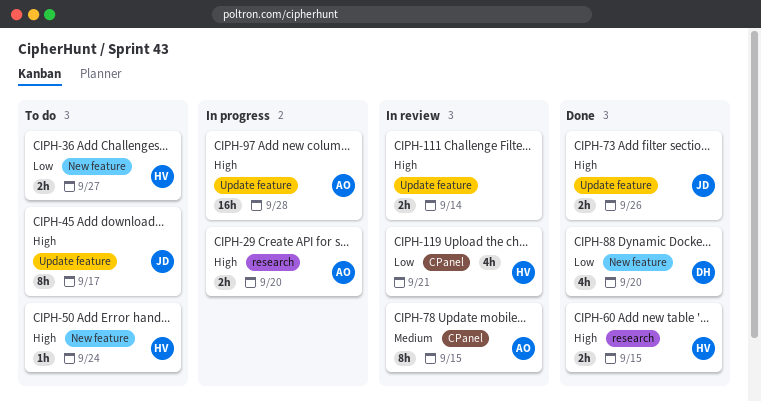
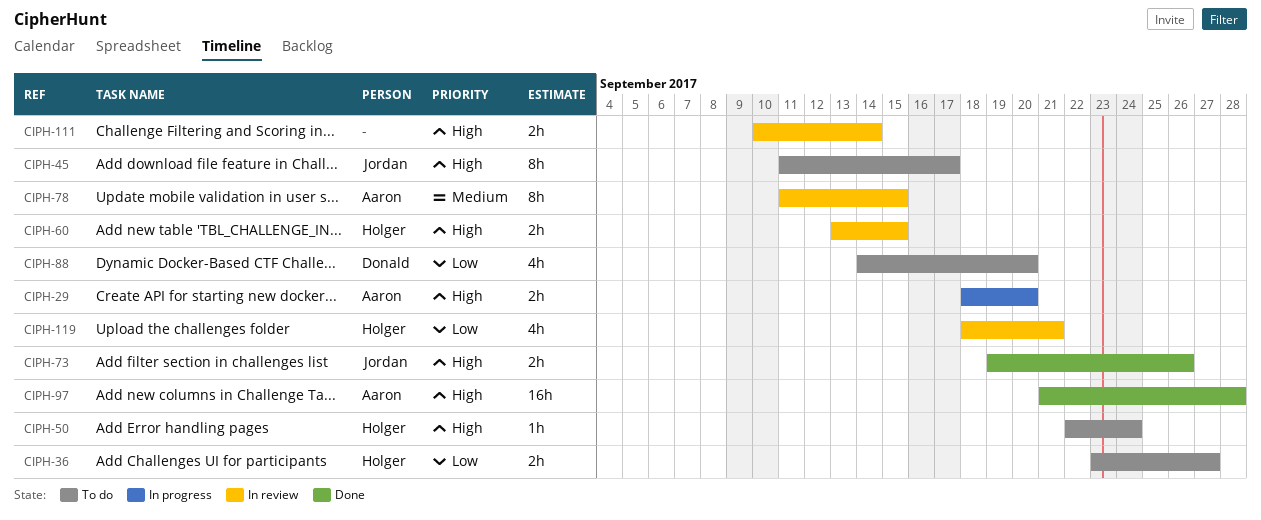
CIPH-60, status: Done -> In review
CIPH-88, status: Done -> To do
CIPH-97, status: In progress -> Done

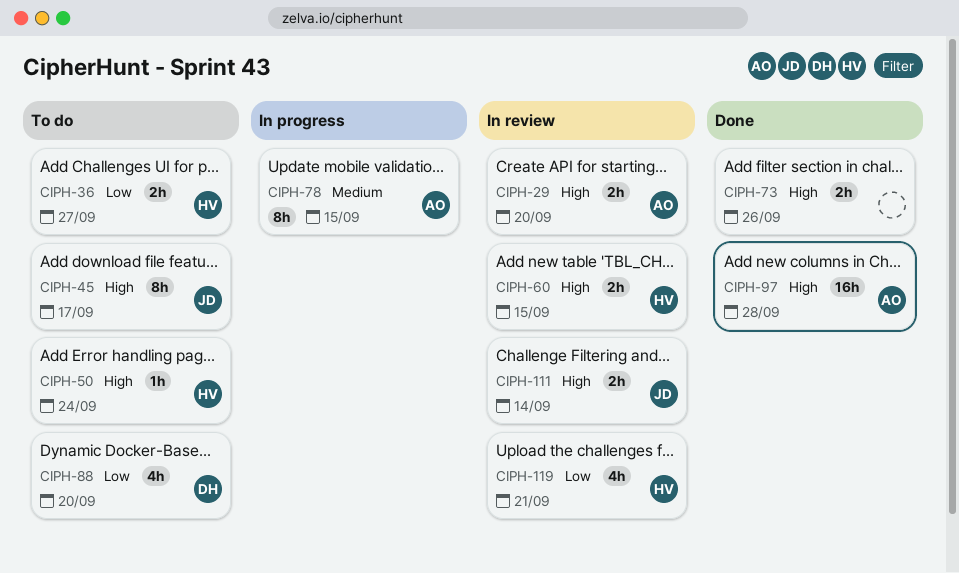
CIPH-29, status: In progress -> In review
CIPH-73, owner: Jordan -> none
CIPH-78, status: In review -> In progress
CIPH-111, owner: none -> Jordan

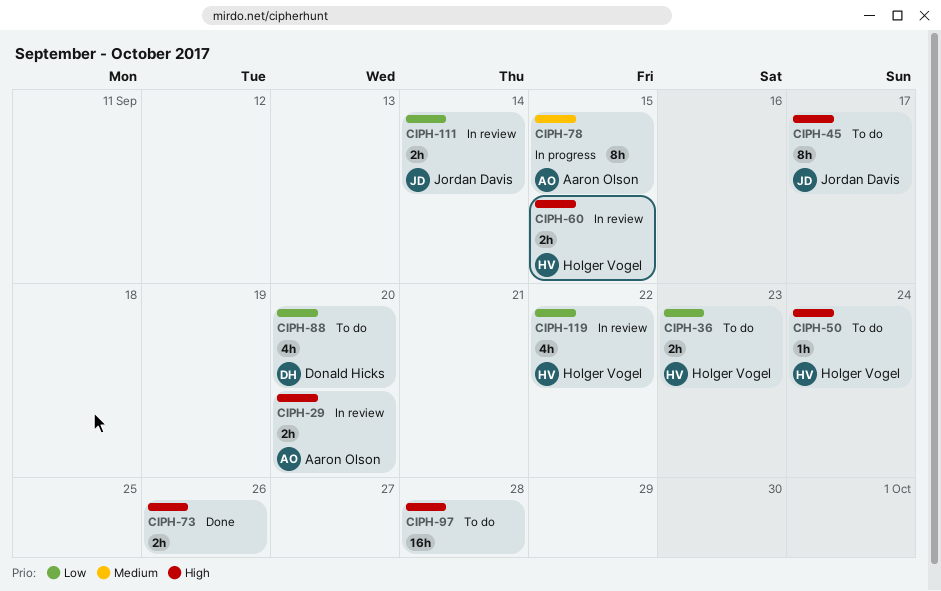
CIPH-36, due: Sep 27 -> Sep 23
CIPH-97, status: Done -> To do
CIPH-97, owner: Aaron Olson -> none
CIPH-111, priority: High -> Low
CIPH-119, due: Sep 21 -> Sep 22

